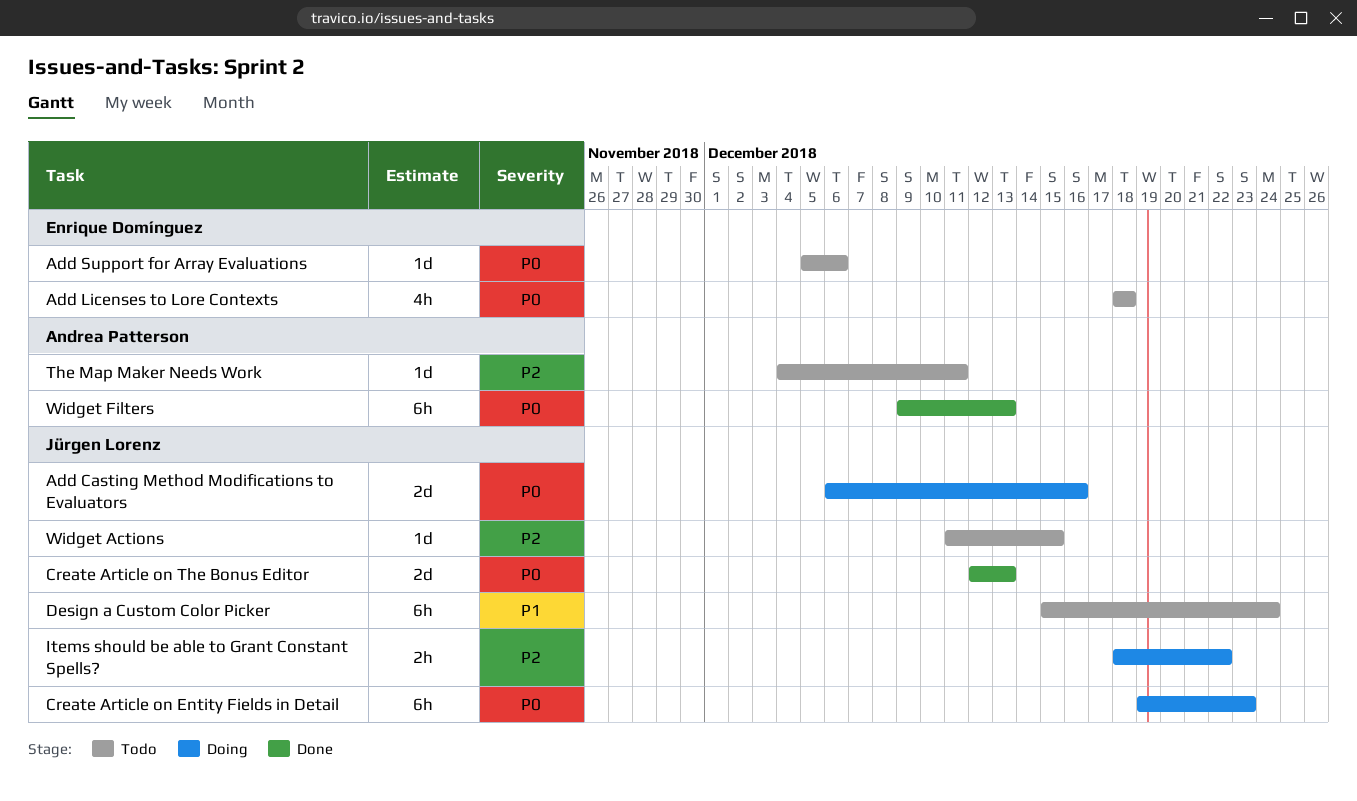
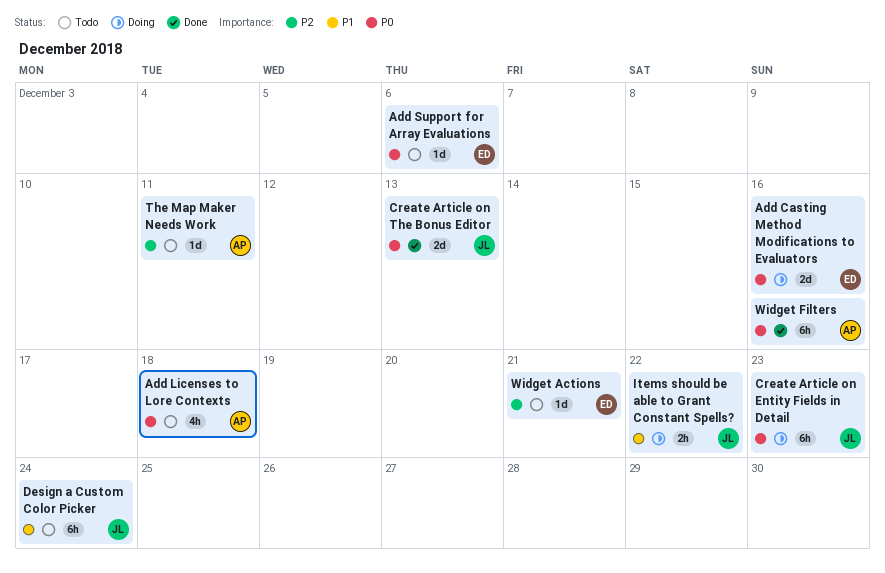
Add Casting Method Modifications to Evaluators, owner: Jürgen Lorenz -> Enrique Domínguez
Add Licenses to Lore Contexts, owner: Enrique Domínguez -> Andrea Patterson
Items should be able to Grant Constant Spells?, priority: P2 -> P1
Widget Actions, owner: Jürgen Lorenz -> Enrique Domínguez
Widget Actions, due: Dec 15 -> Dec 21
Widget Filters, due: Dec 13 -> Dec 16

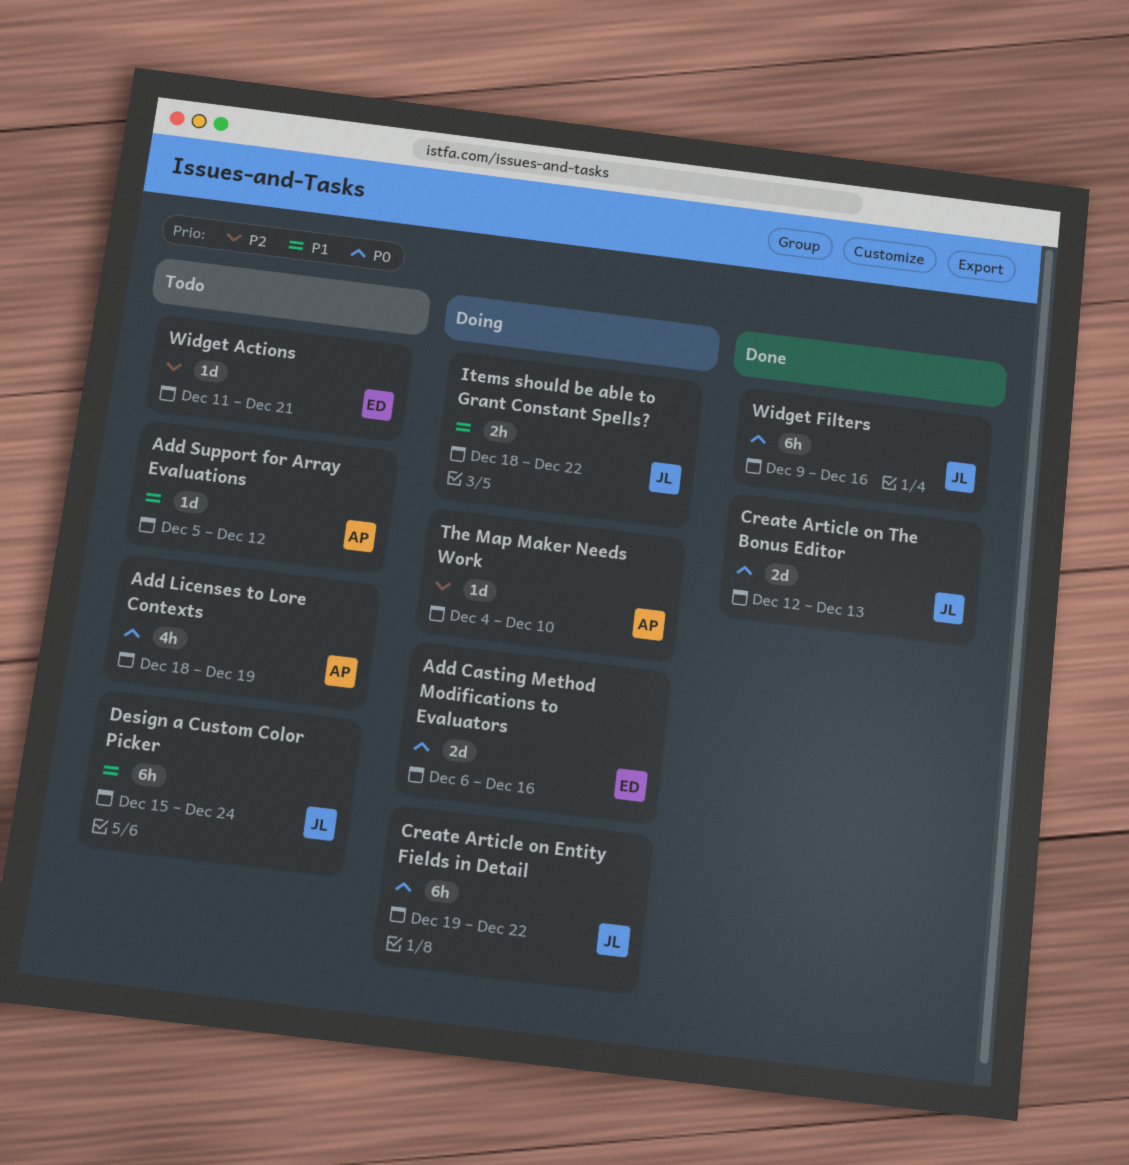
Add Licenses to Lore Contexts, due: Dec 18 -> Dec 19
Add Support for Array Evaluations, owner: ED -> AP
Add Support for Array Evaluations, priority: P0 -> P1
Add Support for Array Evaluations, due: Dec 6 -> Dec 12
Create Article on Entity Fields in Detail, due: Dec 23 -> Dec 22
The Map Maker Needs Work, status: Todo -> Doing
The Map Maker Needs Work, due: Dec 11 -> Dec 10
Widget Filters, owner: AP -> JL

